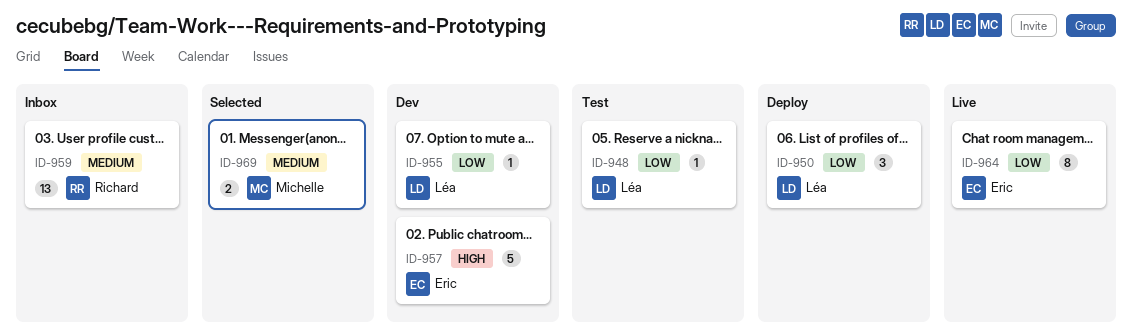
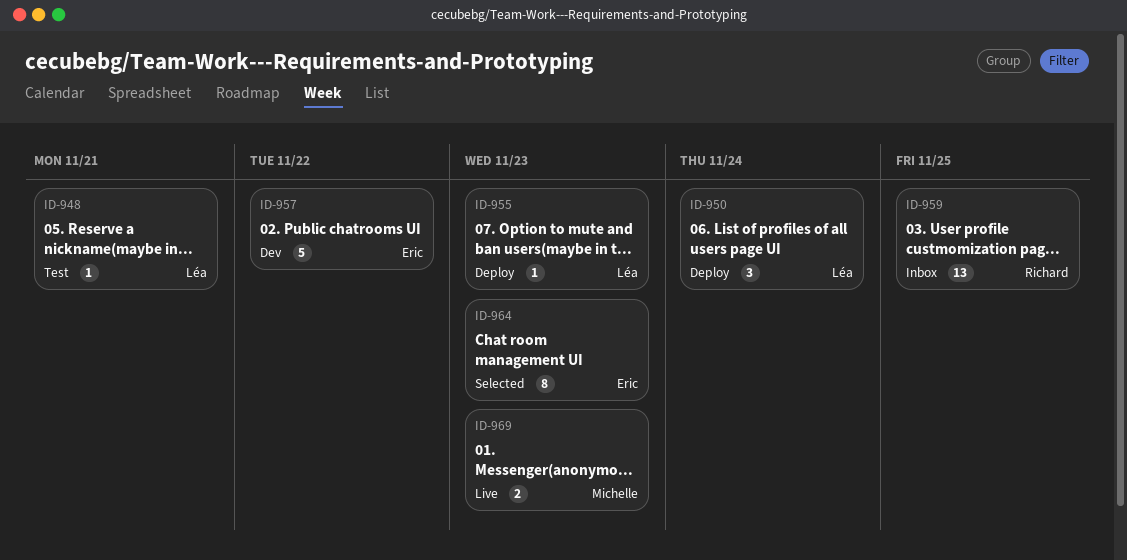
ID-955, status: Dev -> Deploy
ID-964, status: Live -> Selected
ID-969, status: Selected -> Live

